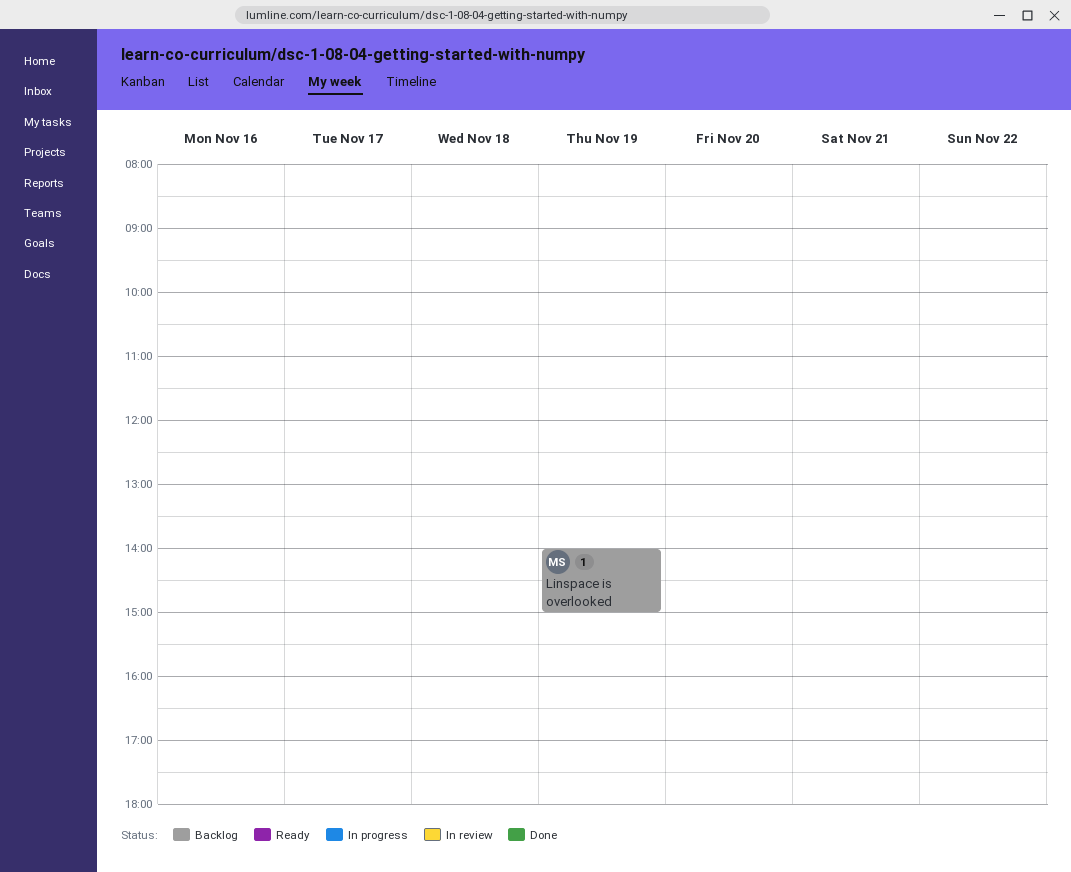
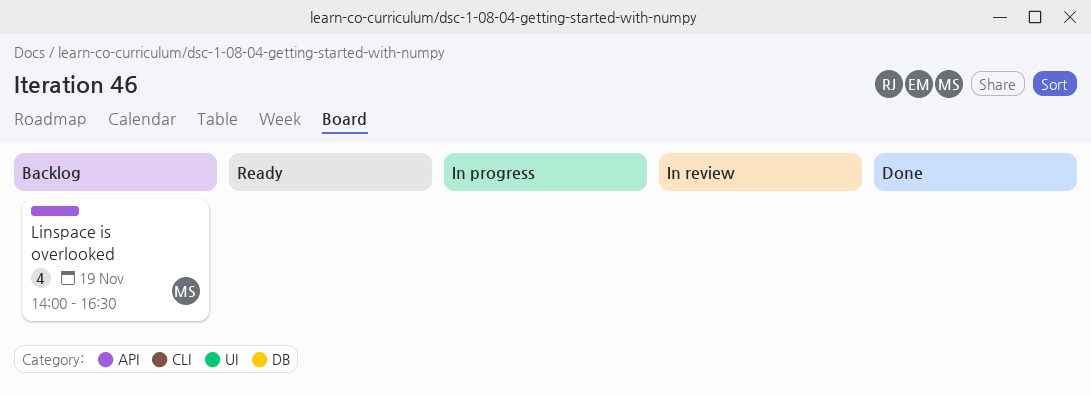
Linspace is overlooked, estimate: 1 -> 4
Linspace is overlooked, ends: 15:00 -> 16:30

